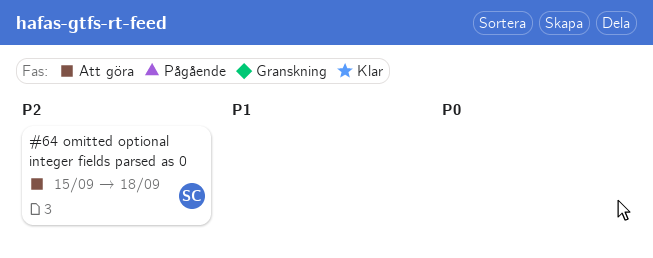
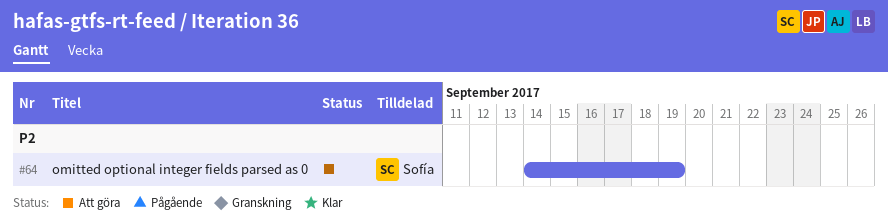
#64, start: Sep 15 -> Sep 14
#64, due: Sep 18 -> Sep 19

